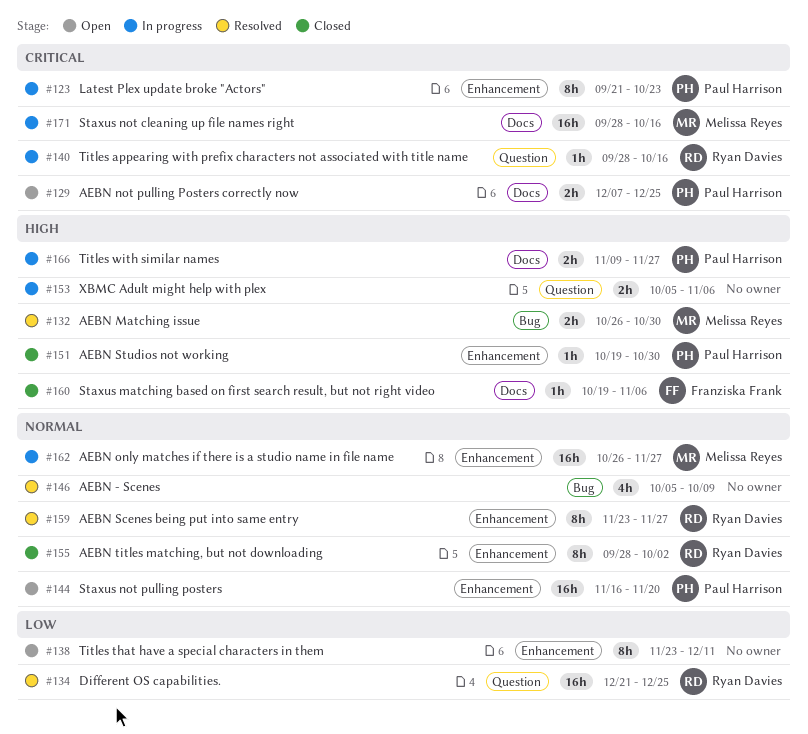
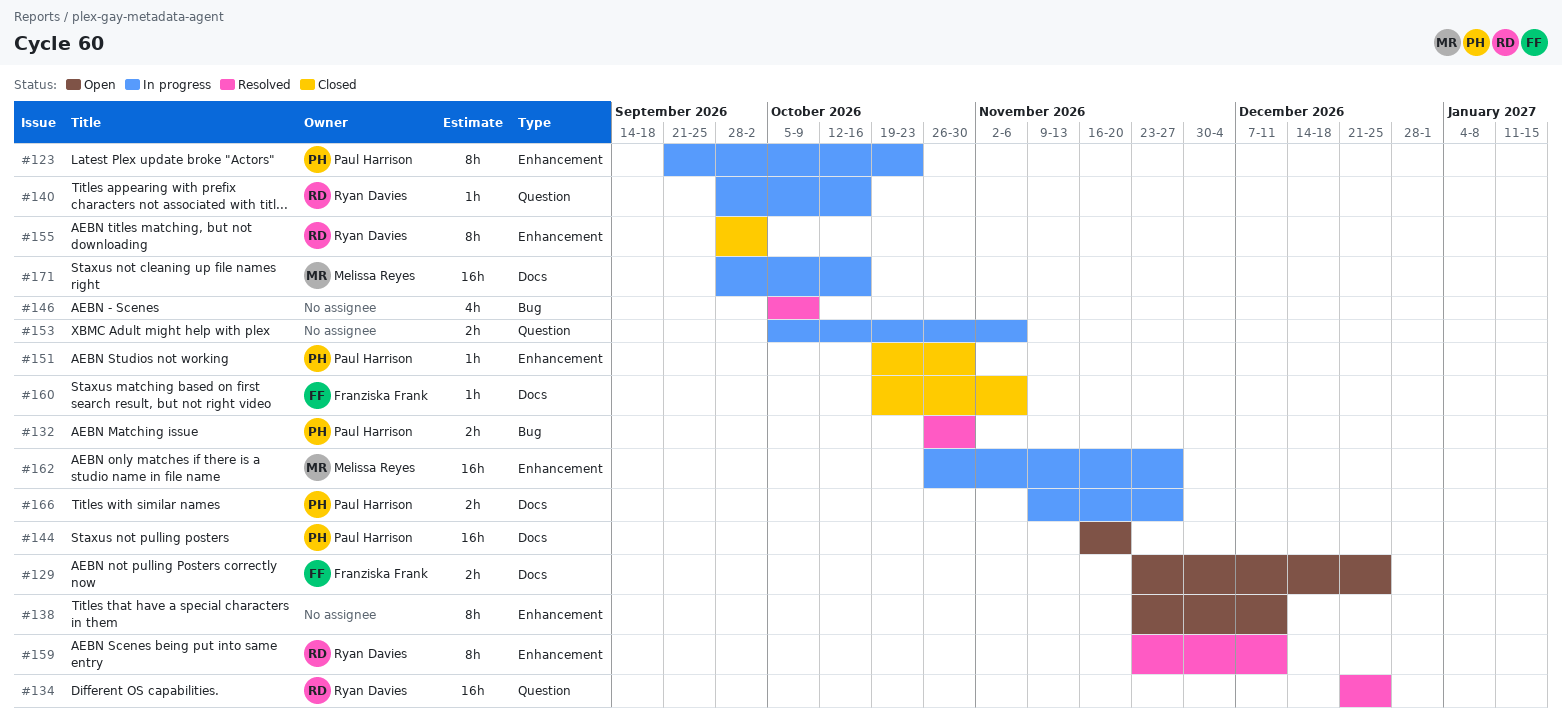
#129, owner: Paul Harrison -> Franziska Frank
#129, start: Dec 7 -> Nov 23
#132, owner: Melissa Reyes -> Paul Harrison
#144, label: Enhancement -> Docs
#159, due: Nov 27 -> Dec 11

